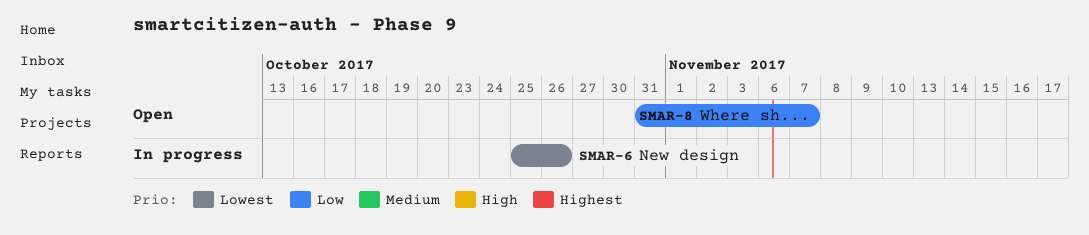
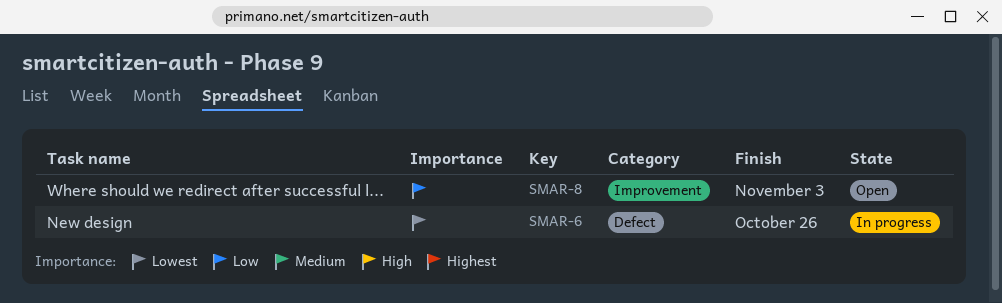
SMAR-8, due: Nov 7 -> Nov 3

